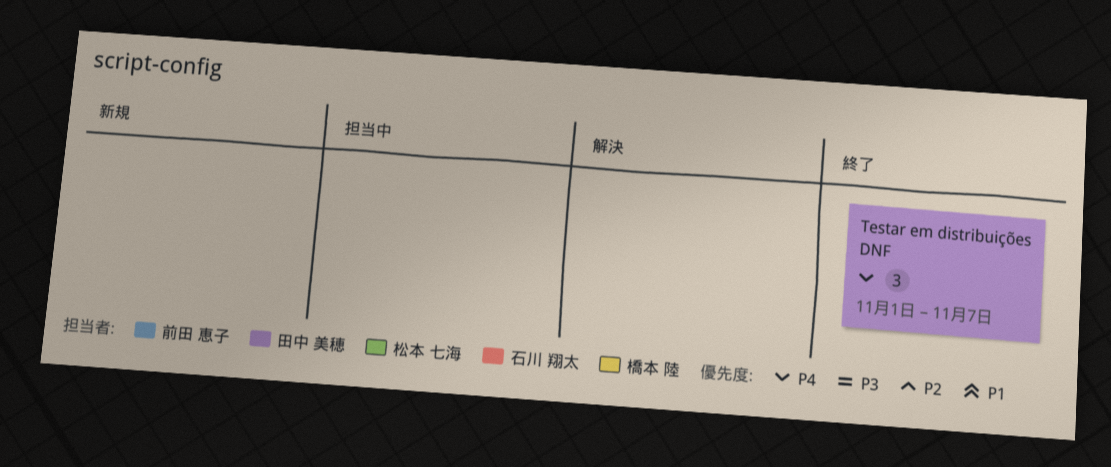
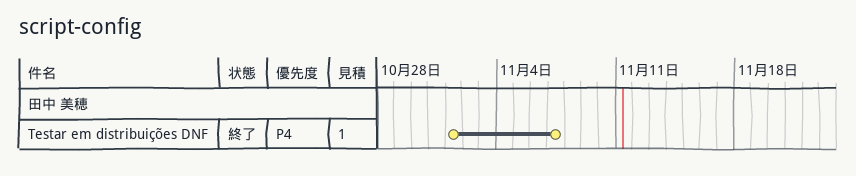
Testar em distribuições DNF, estimate: 3 -> 1

